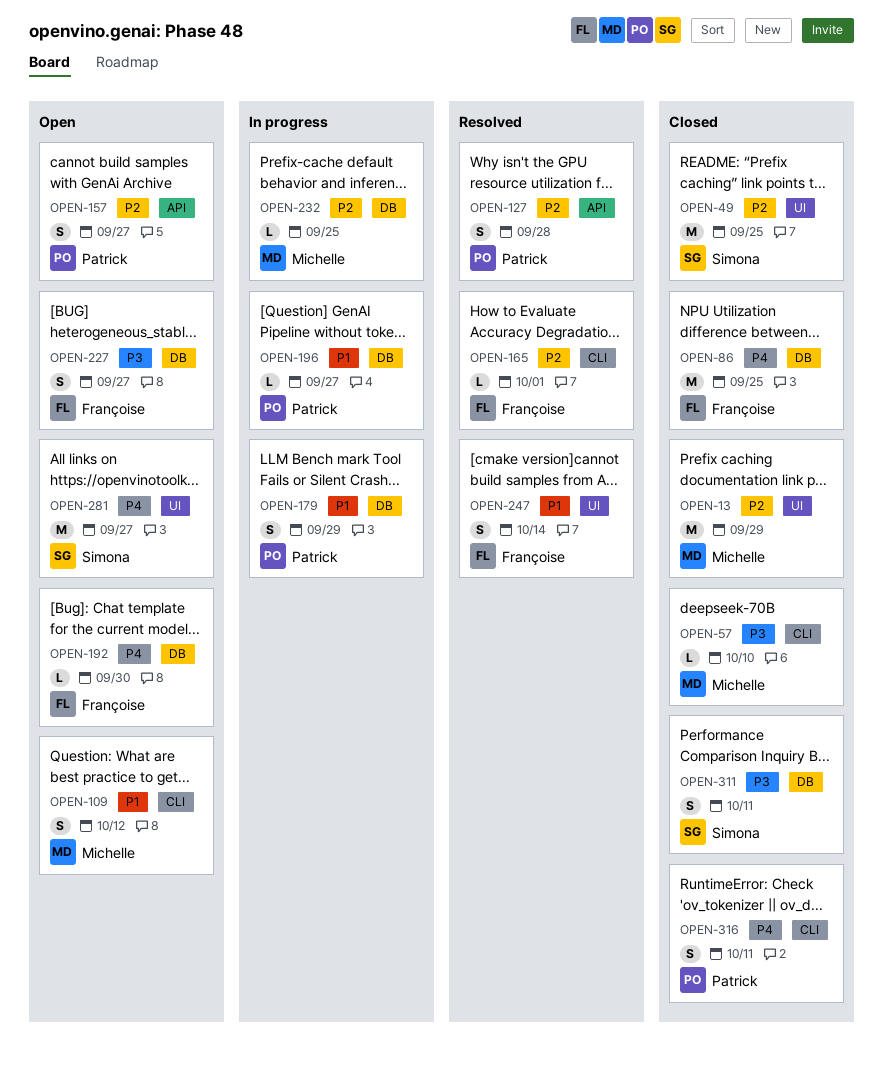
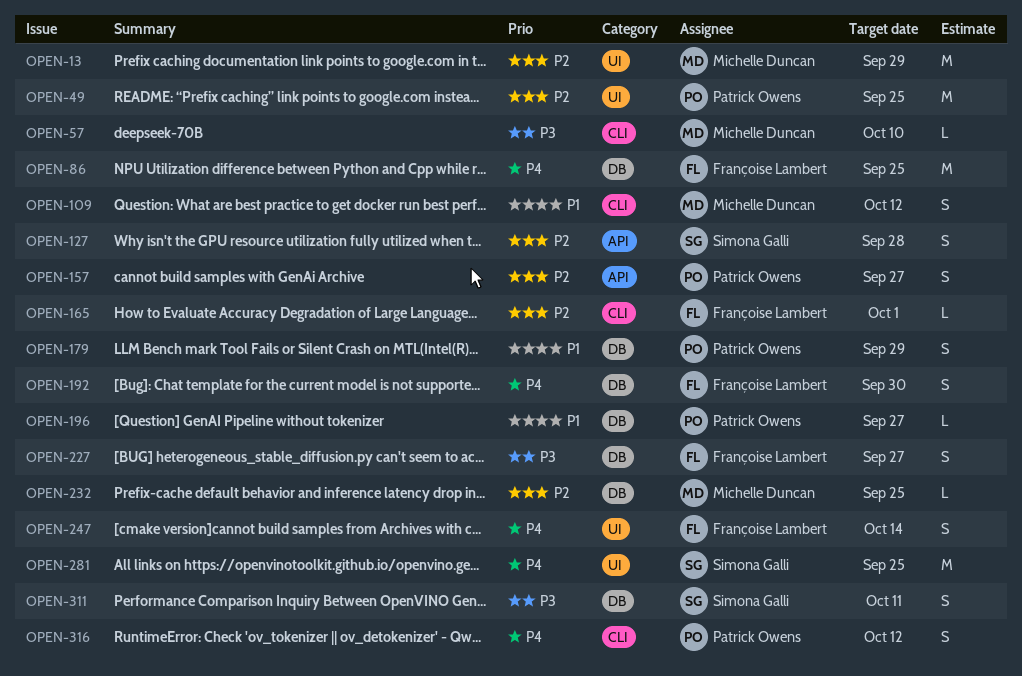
OPEN-49, owner: Simona Galli -> Patrick Owens
OPEN-127, owner: Patrick Owens -> Simona Galli
OPEN-192, estimate: L -> S
OPEN-247, priority: P1 -> P4
OPEN-281, due: Sep 27 -> Sep 25
OPEN-316, due: Oct 11 -> Oct 12

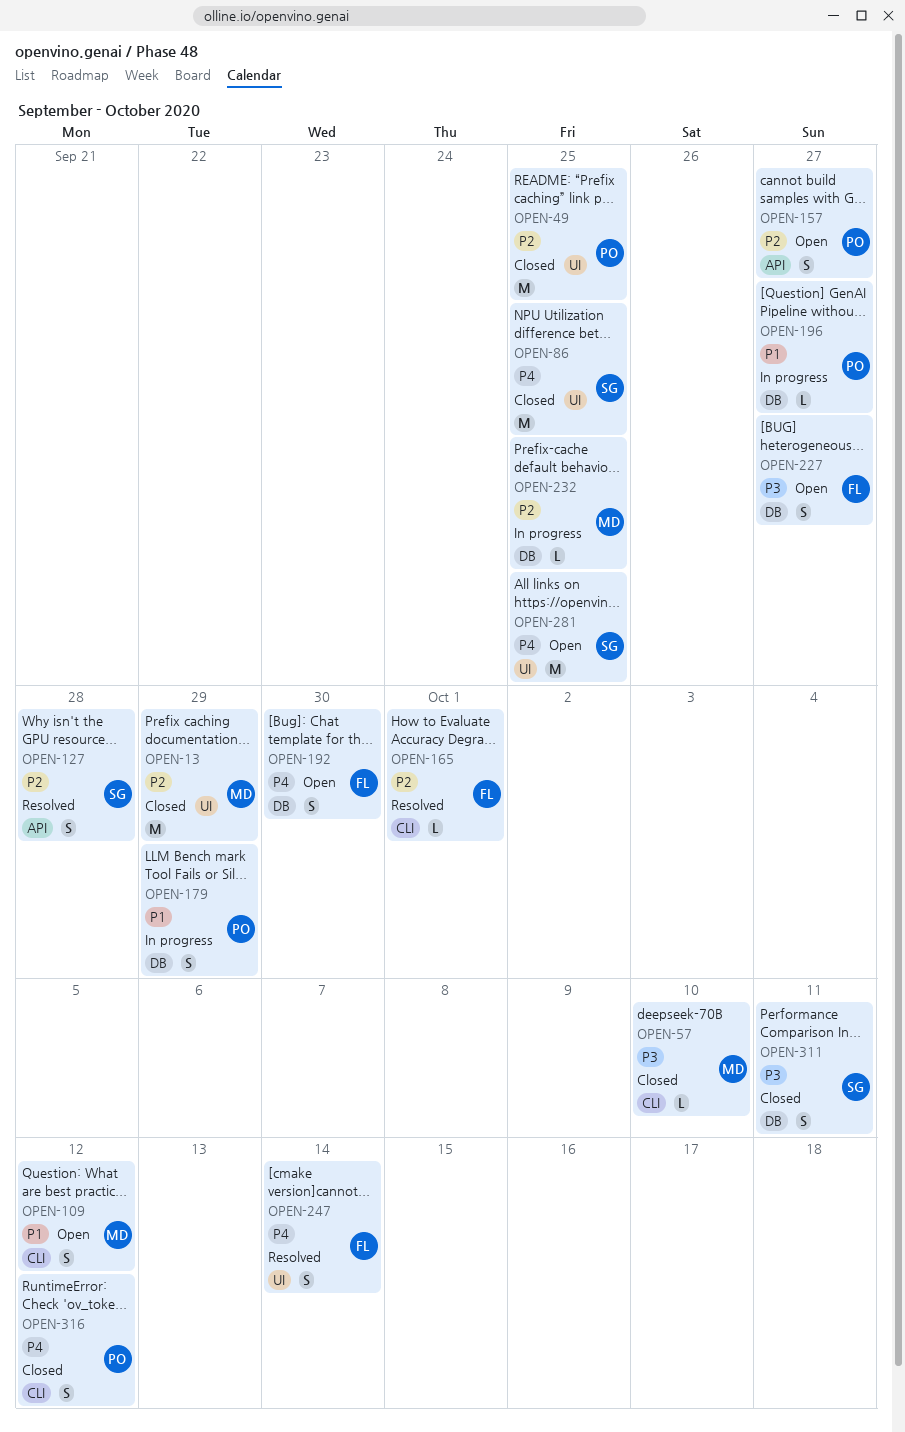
OPEN-86, owner: Françoise Lambert -> Simona Galli
OPEN-86, label: DB -> UI

